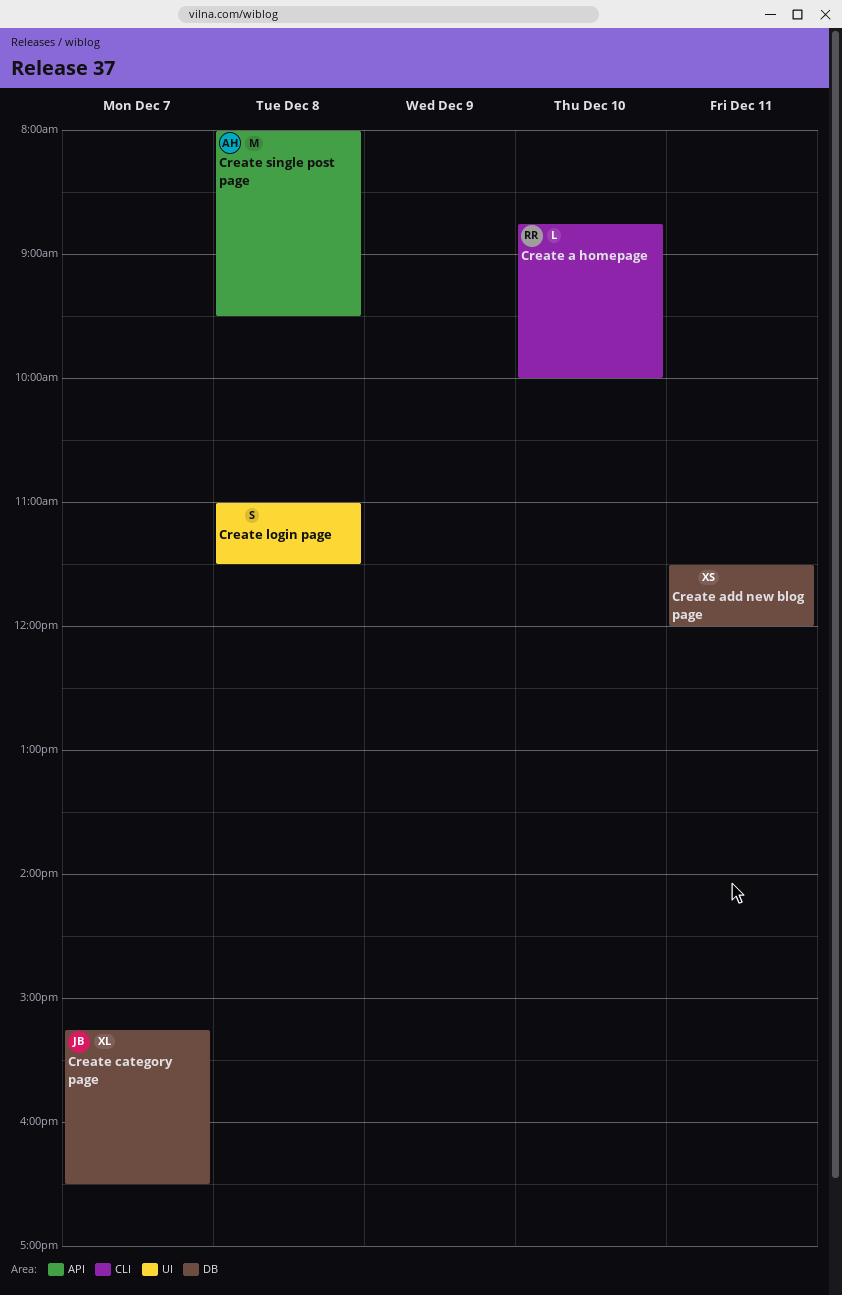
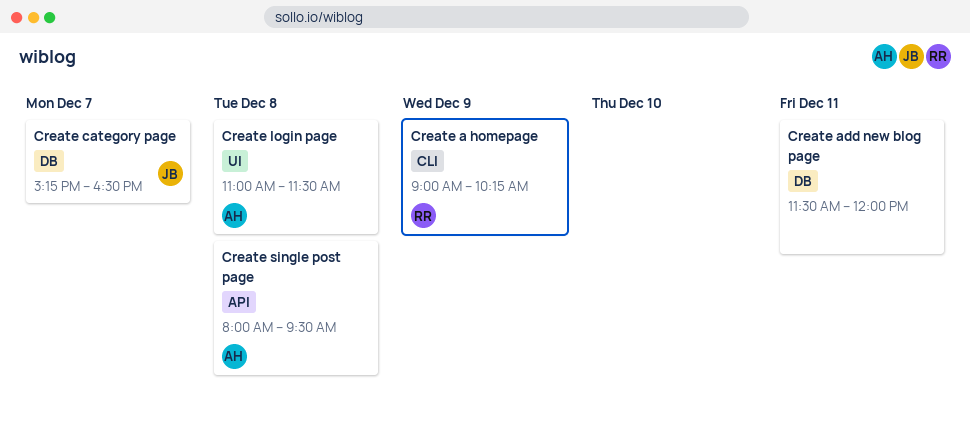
Create a homepage, day: Dec 10 -> Dec 9
Create a homepage, begins: 08:45 -> 09:00
Create a homepage, ends: 10:00 -> 10:15
Create login page, owner: none -> AH

